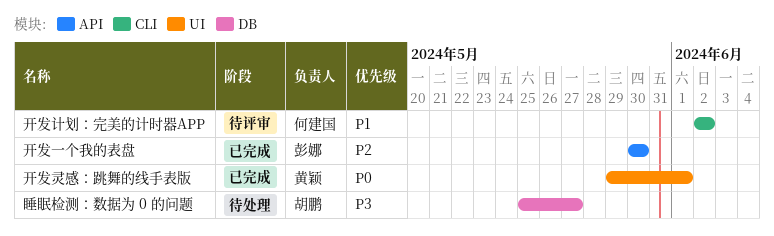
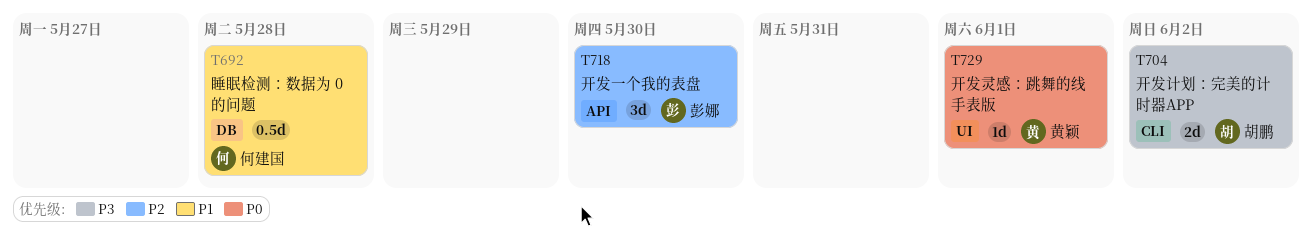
开发计划：完美的计时器APP, owner: 何建国 -> 胡鹏
开发计划：完美的计时器APP, priority: P1 -> P3
睡眠检测：数据为 0 的问题, owner: 胡鹏 -> 何建国
睡眠检测：数据为 0 的问题, priority: P3 -> P1
睡眠检测：数据为 0 的问题, due: May 27 -> May 28

